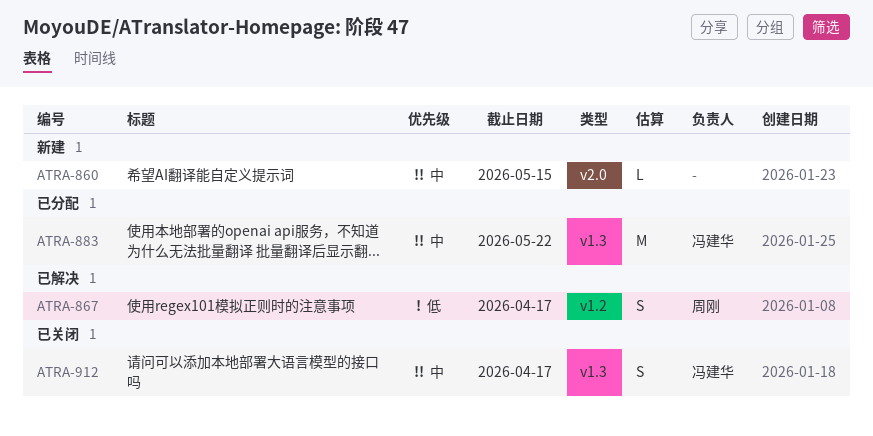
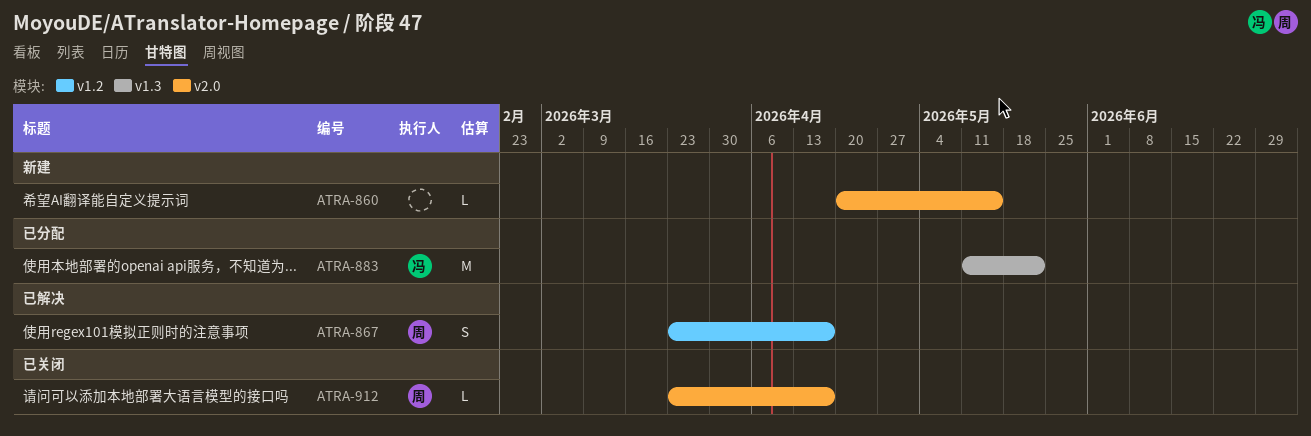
ATRA-912, owner: 冯建华 -> 周刚
ATRA-912, label: v1.3 -> v2.0
ATRA-912, estimate: S -> L

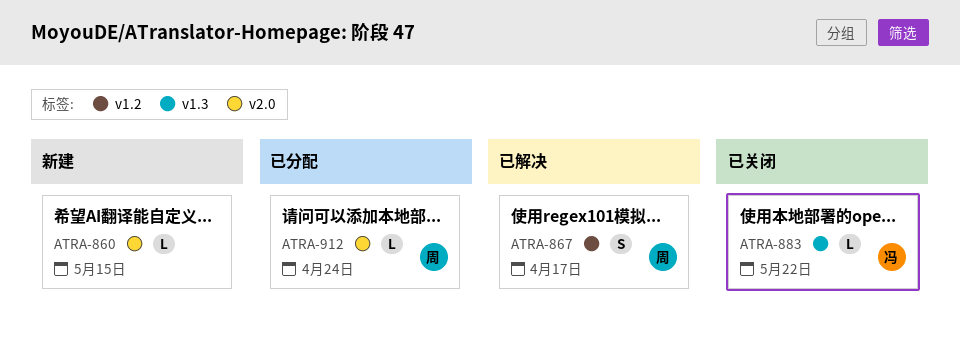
ATRA-883, status: 已分配 -> 已关闭
ATRA-883, estimate: M -> L
ATRA-912, status: 已关闭 -> 已分配
ATRA-912, due: Apr 17 -> Apr 24

